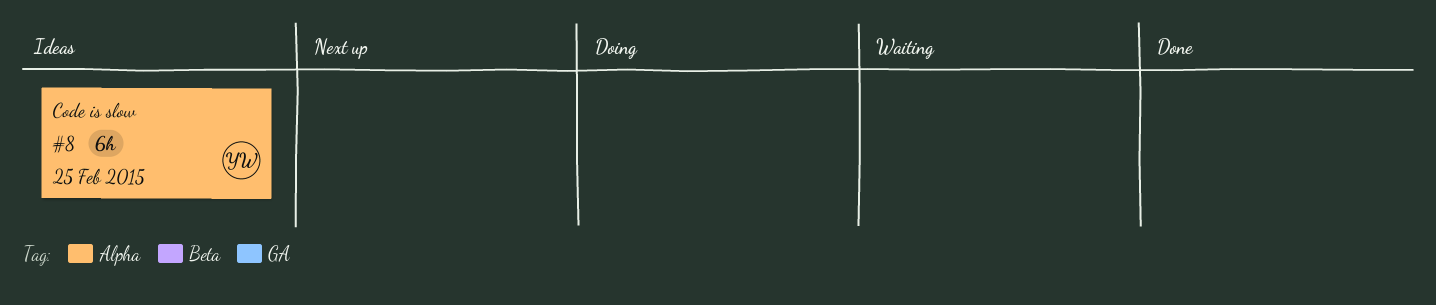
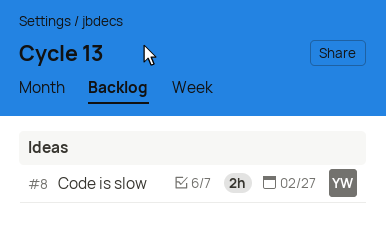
#8, estimate: 6h -> 2h
#8, due: Feb 25 -> Feb 27

